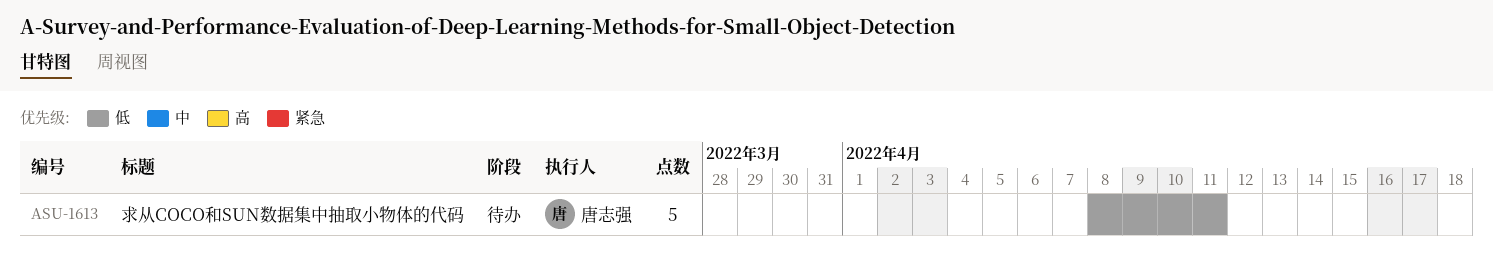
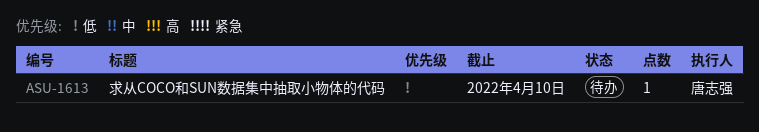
ASU-1613, estimate: 5 -> 1
ASU-1613, due: Apr 11 -> Apr 10

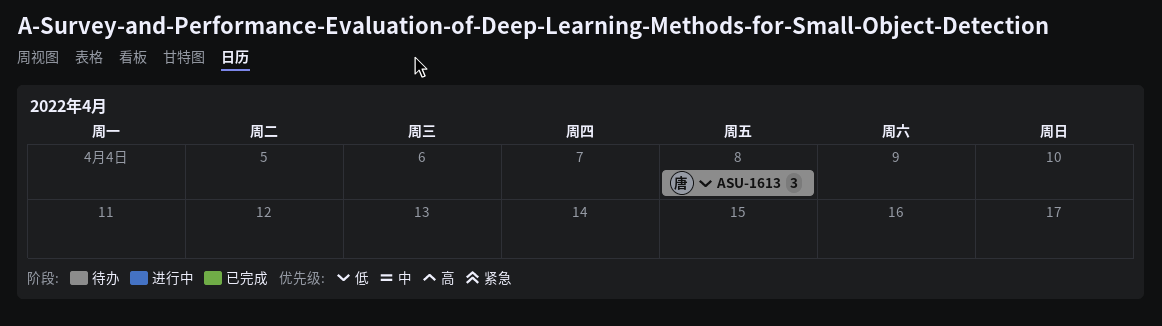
ASU-1613, estimate: 1 -> 3
ASU-1613, due: Apr 10 -> Apr 8

